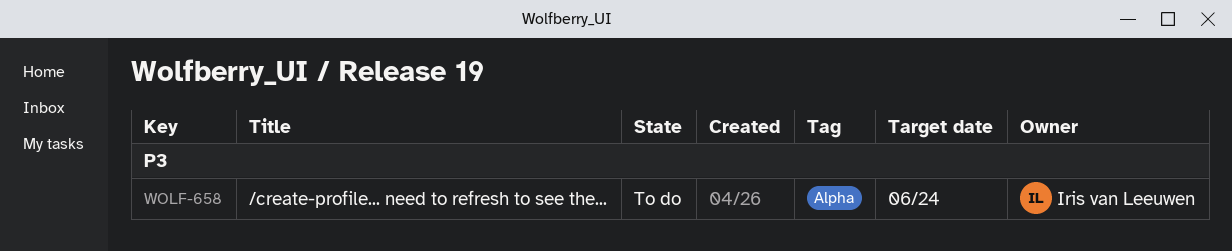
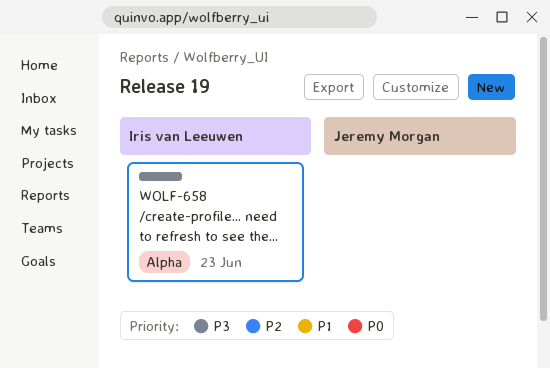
WOLF-658, due: Jun 24 -> Jun 23

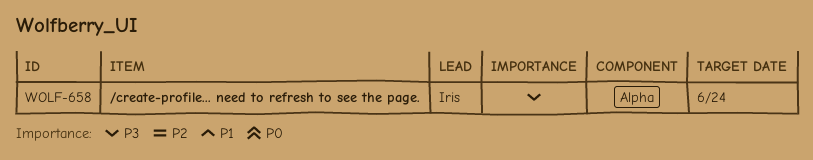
WOLF-658, due: Jun 23 -> Jun 24

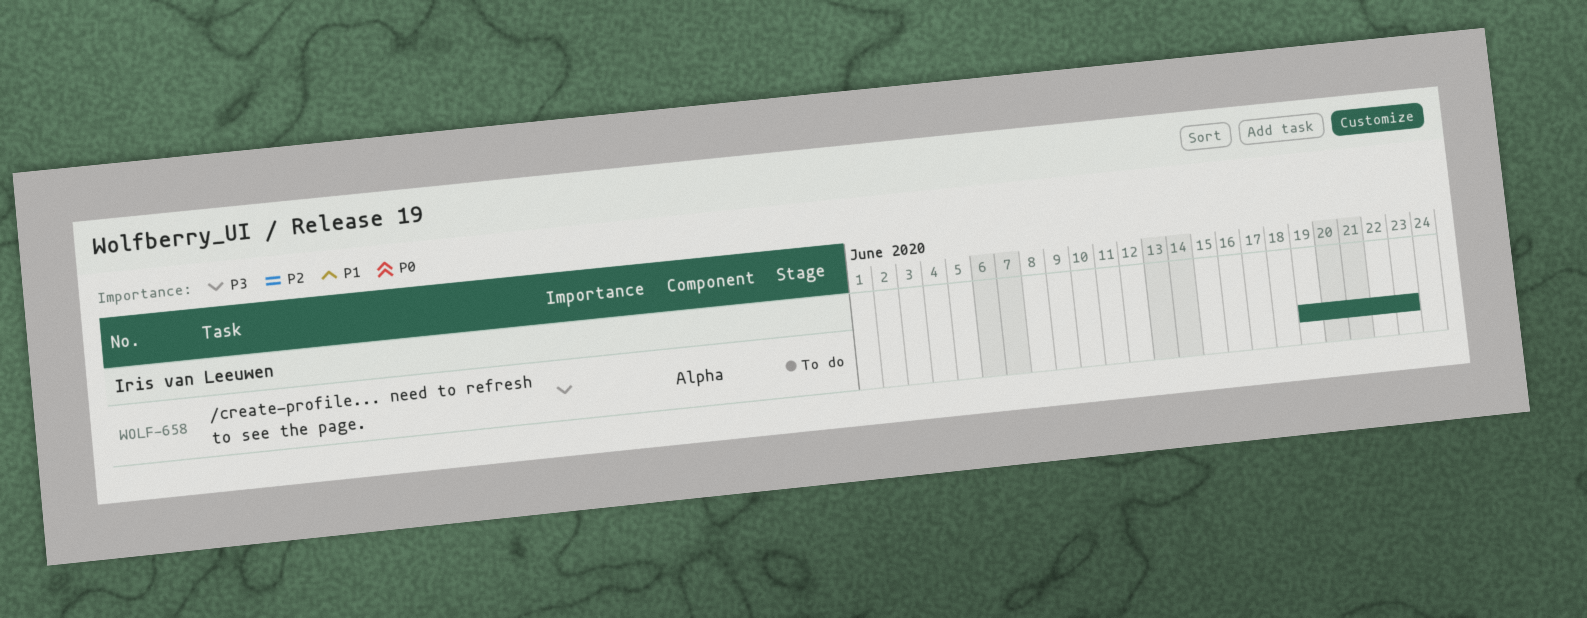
WOLF-658, due: Jun 24 -> Jun 23

